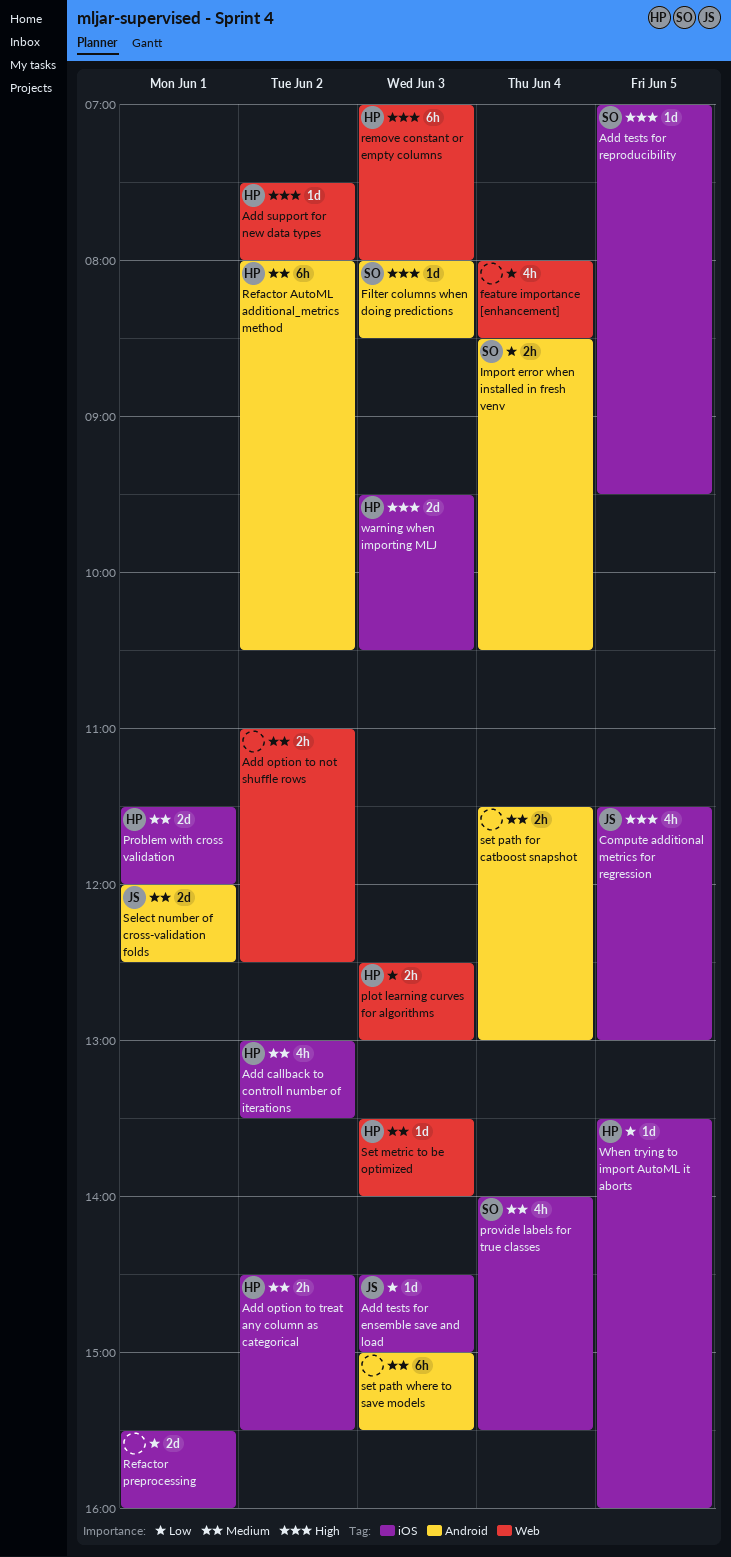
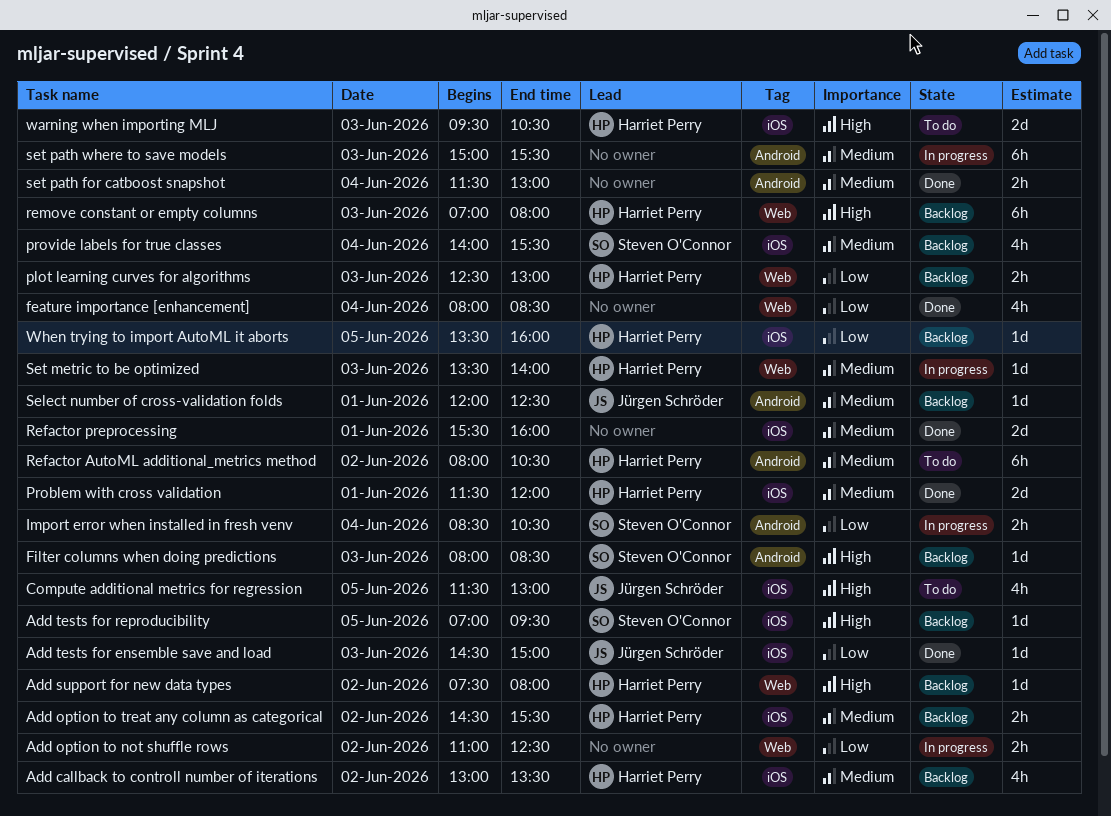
Add option to not shuffle rows, priority: Medium -> Low
Refactor preprocessing, priority: Low -> Medium
Select number of cross-validation folds, estimate: 2d -> 1d

